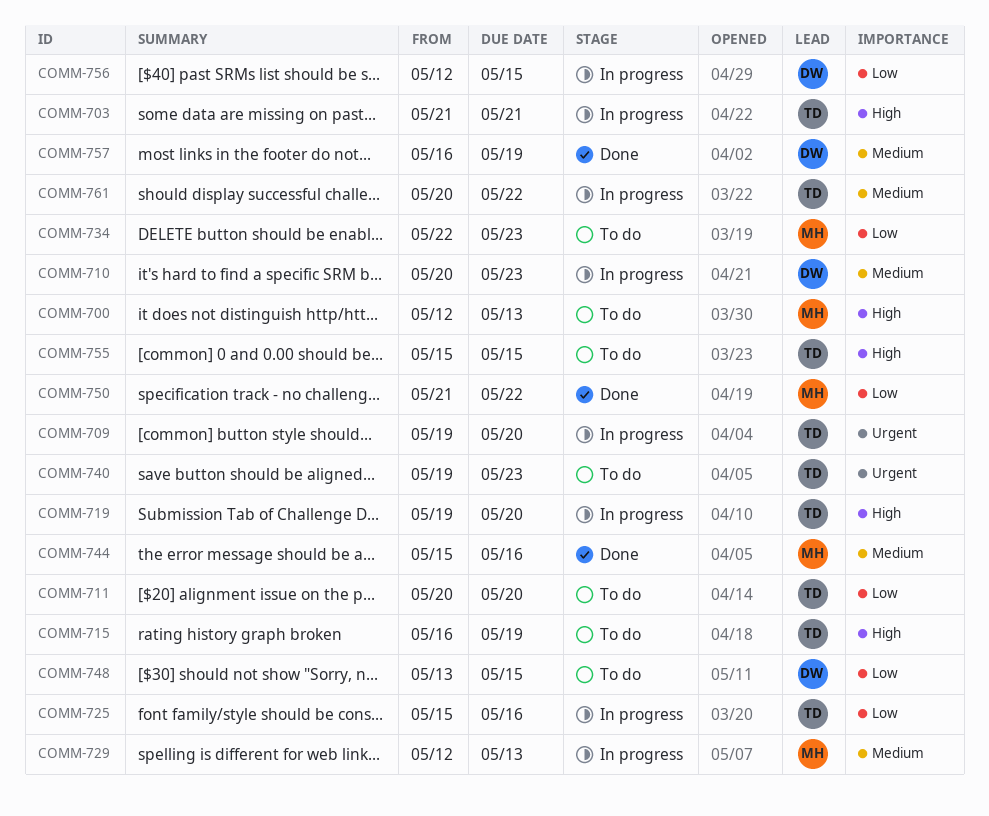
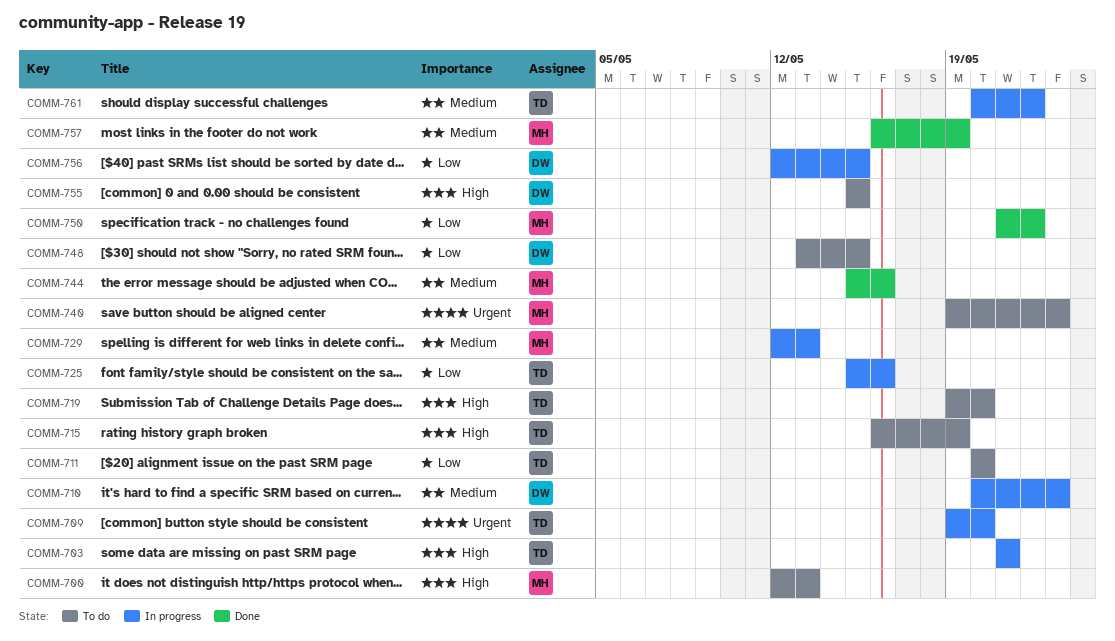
COMM-719, status: In progress -> To do
COMM-734: present -> none
COMM-740, owner: TD -> MH
COMM-755, owner: TD -> DW
COMM-757, owner: DW -> MH

